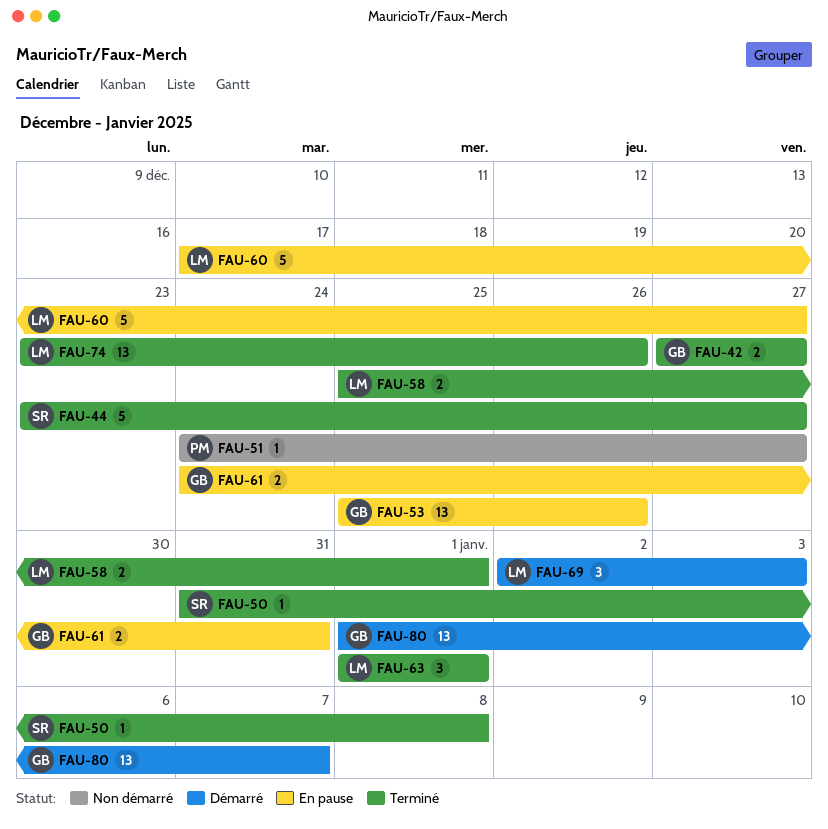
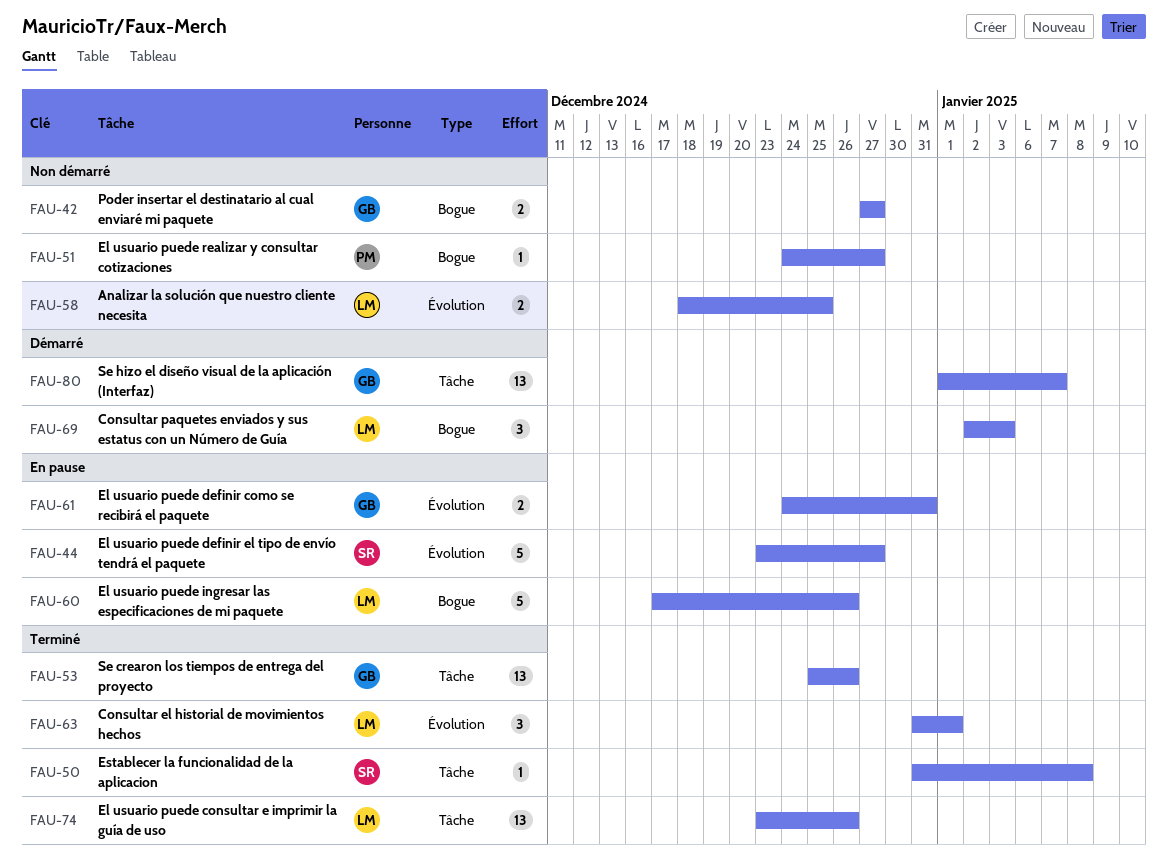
FAU-42, status: Terminé -> Non démarré
FAU-44, status: Terminé -> En pause
FAU-53, status: En pause -> Terminé
FAU-58, status: Terminé -> Non démarré
FAU-58, start: Dec 25 -> Dec 18
FAU-58, due: Jan 1 -> Dec 25
FAU-60, due: Dec 27 -> Dec 26
FAU-63, start: Jan 1 -> Dec 31

